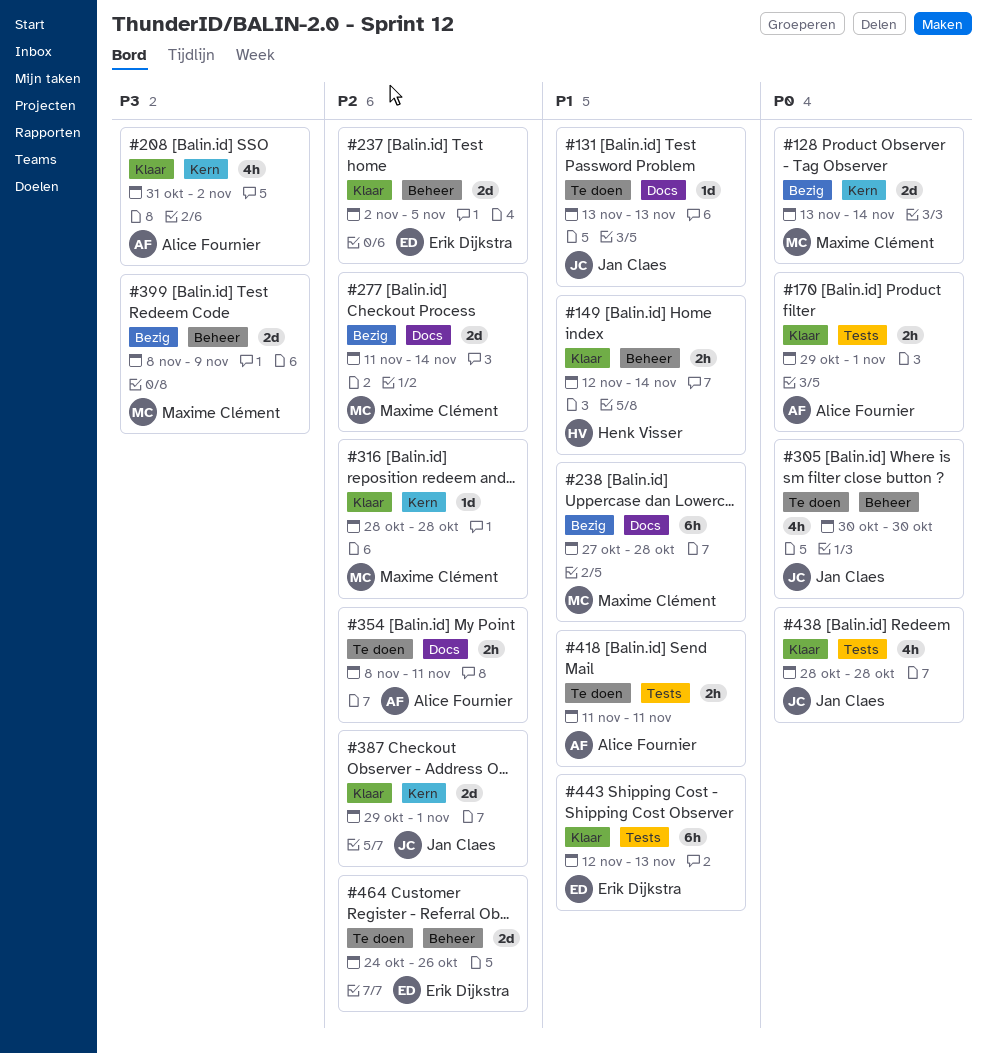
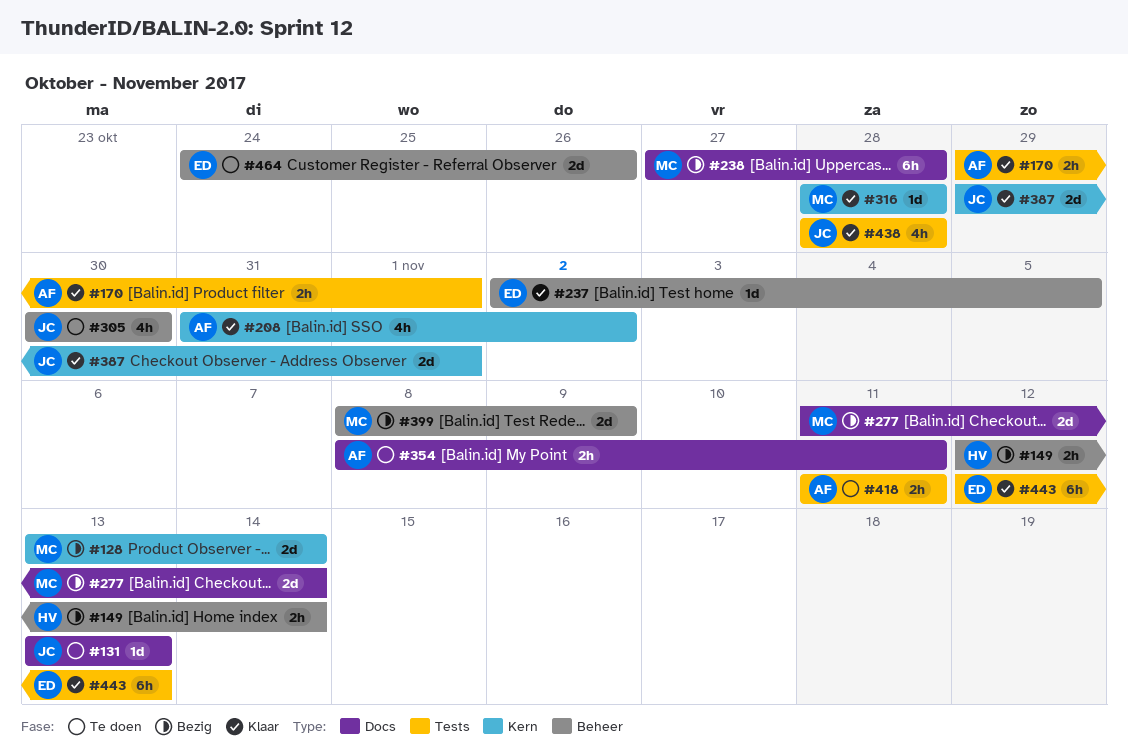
#149, status: Klaar -> Bezig
#237, estimate: 2d -> 1d

